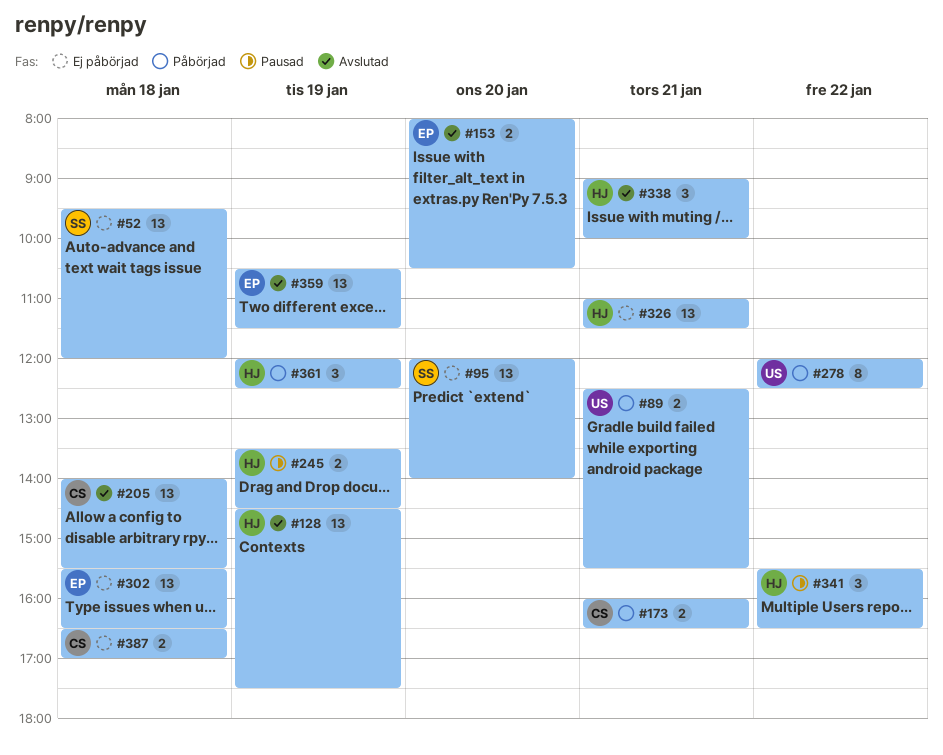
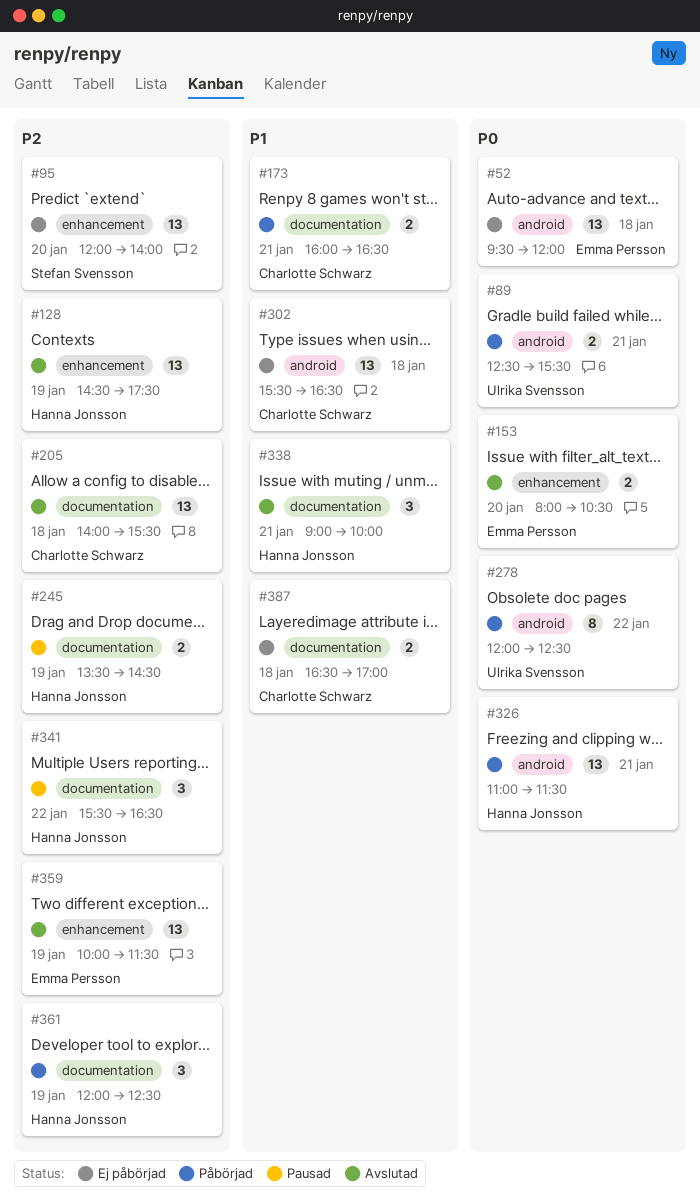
#52, owner: Stefan Svensson -> Emma Persson
#302, owner: Emma Persson -> Charlotte Schwarz
#326, status: Ej påbörjad -> Påbörjad
#359, begins: 10:30 -> 10:00

